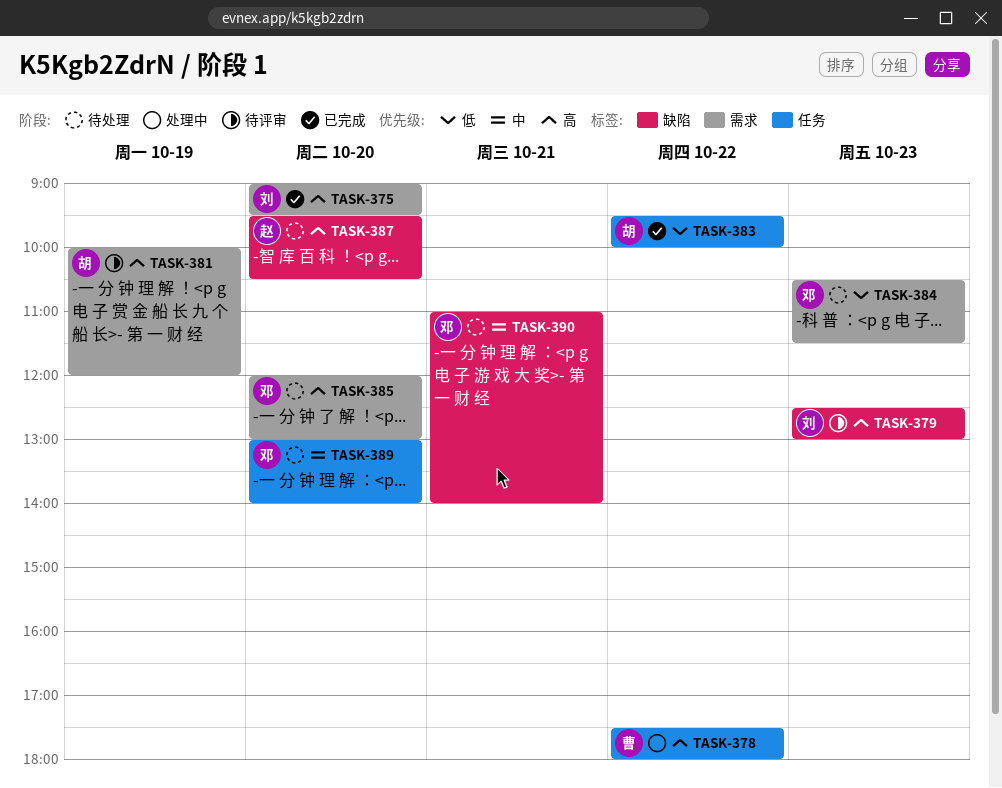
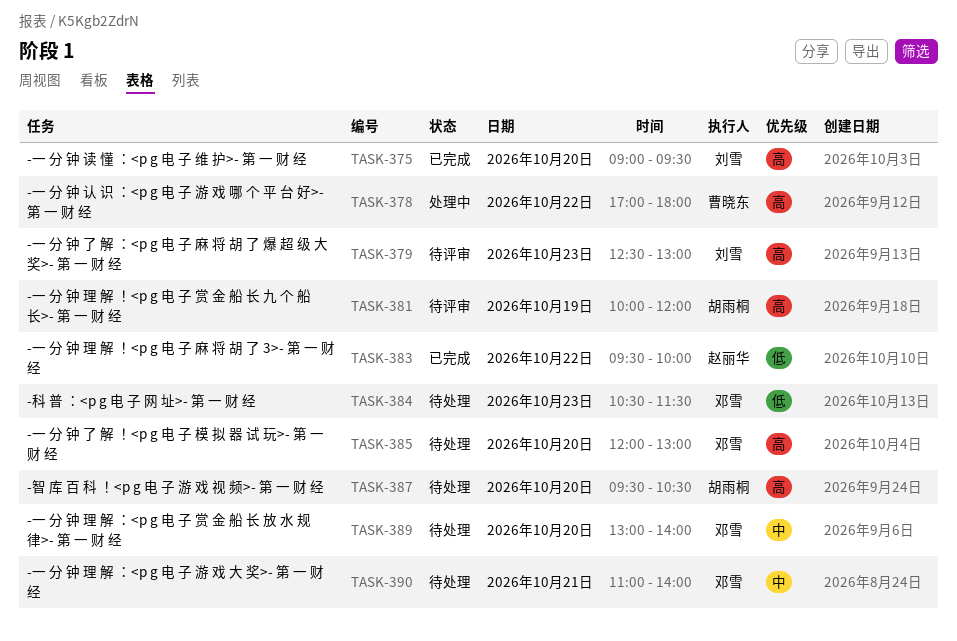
TASK-378, begins: 17:30 -> 17:00
TASK-383, owner: 胡雨桐 -> 赵丽华
TASK-387, owner: 赵丽华 -> 胡雨桐

